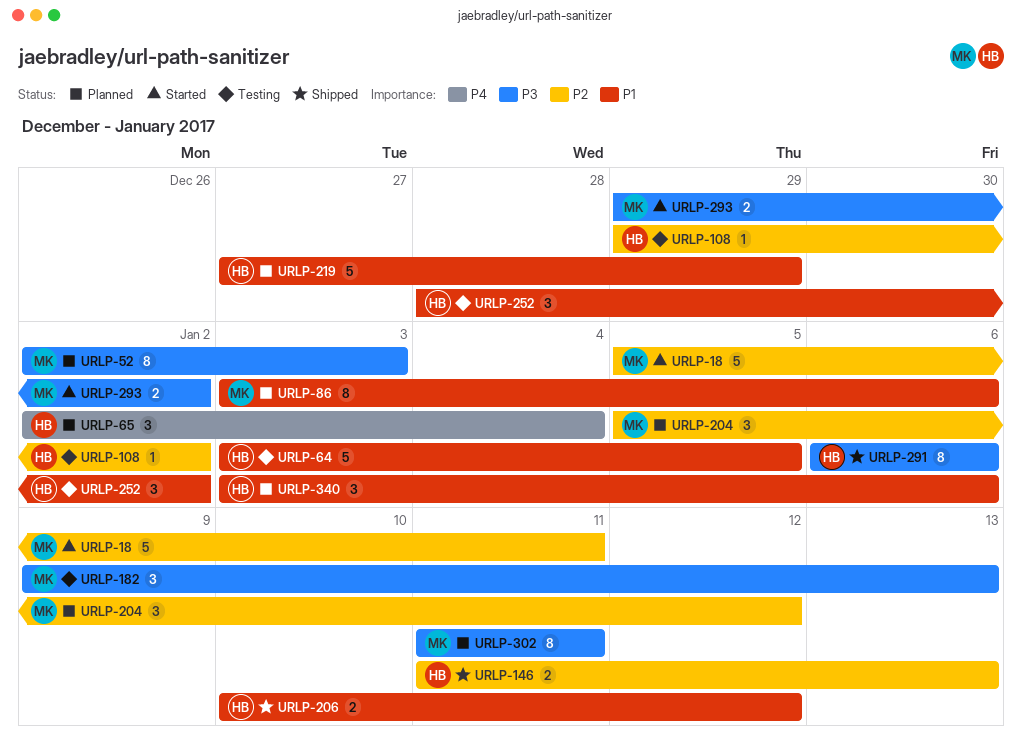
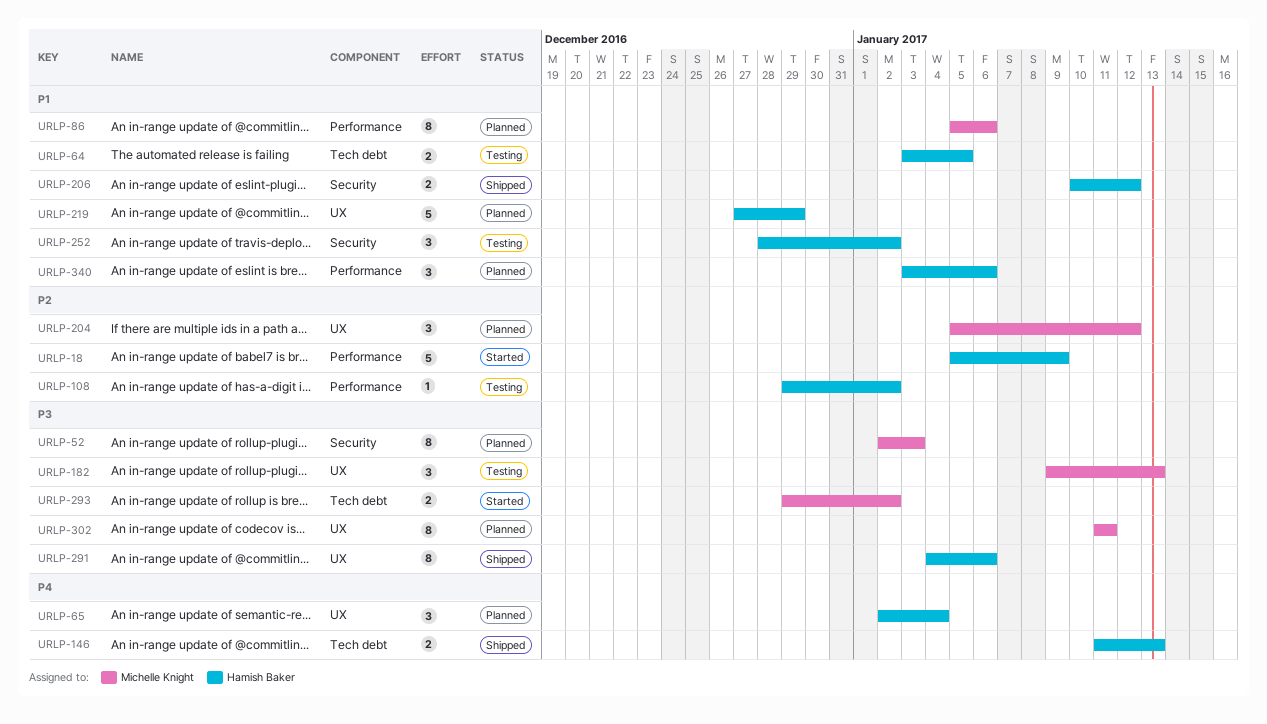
URLP-18, owner: Michelle Knight -> Hamish Baker
URLP-18, due: Jan 11 -> Jan 9
URLP-64, estimate: 5 -> 2
URLP-86, start: Jan 3 -> Jan 5
URLP-146, priority: P2 -> P4
URLP-291, start: Jan 6 -> Jan 4

